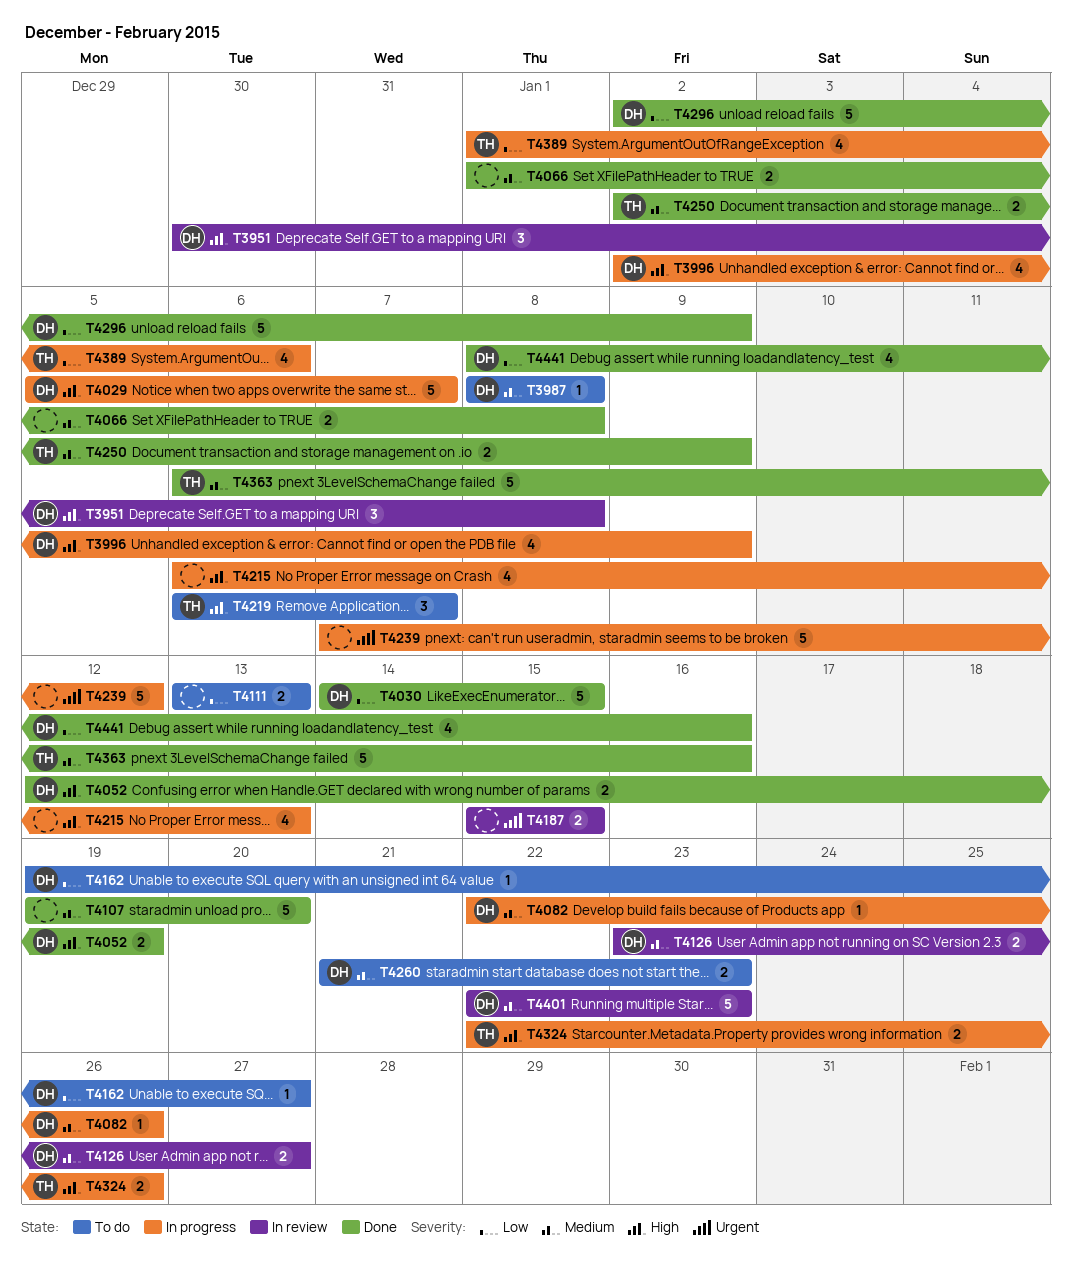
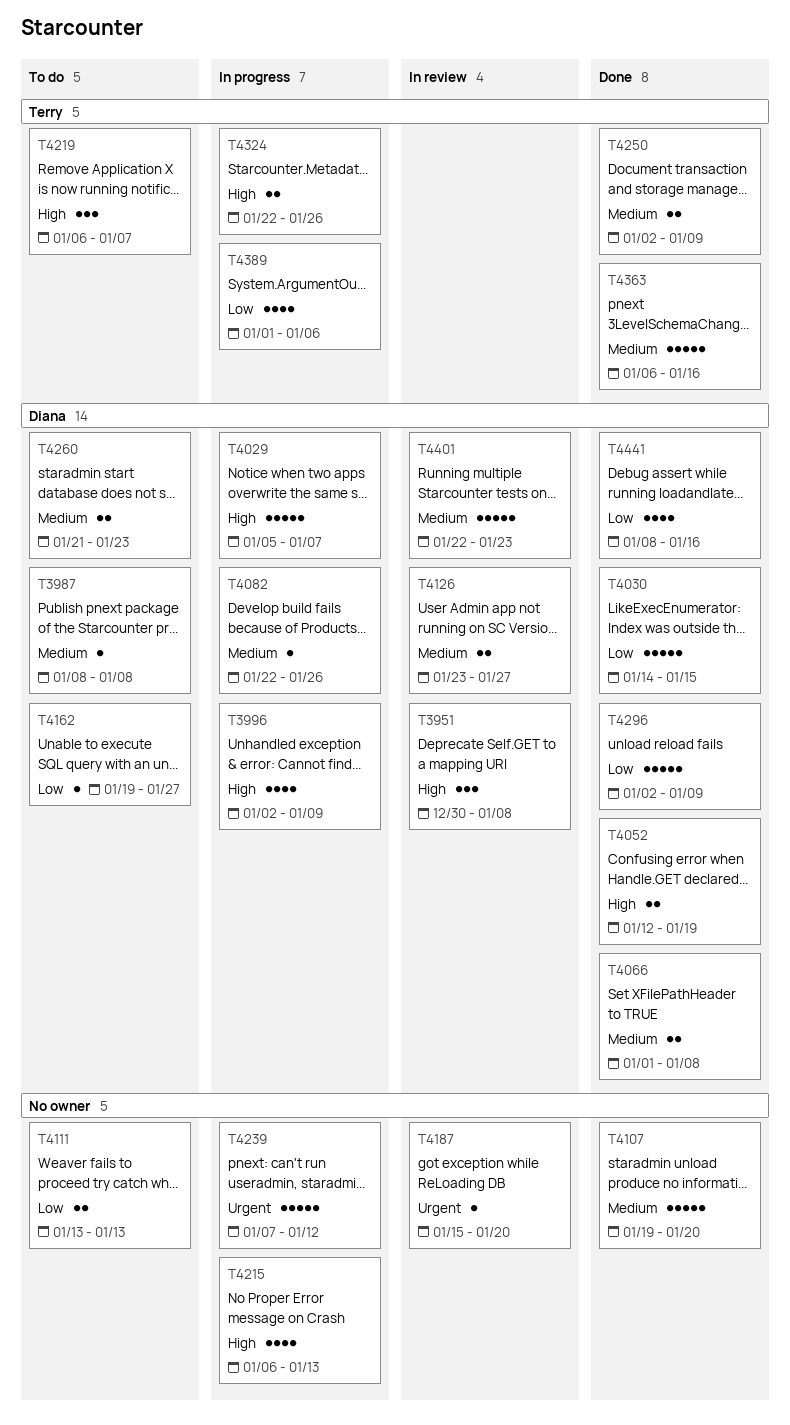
T4066, owner: none -> Diana
T4187, estimate: 2 -> 1
T4187, due: Jan 15 -> Jan 20

